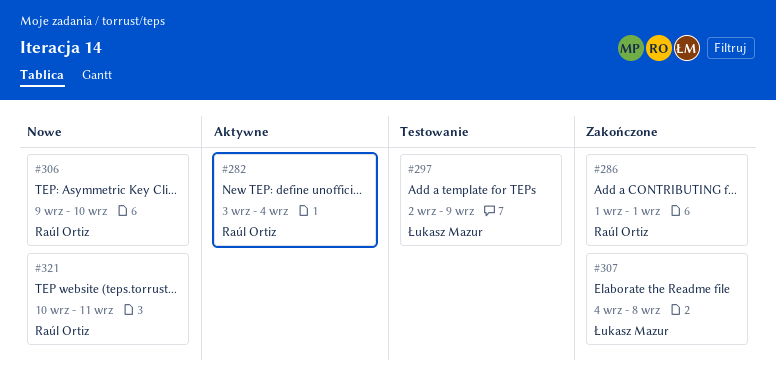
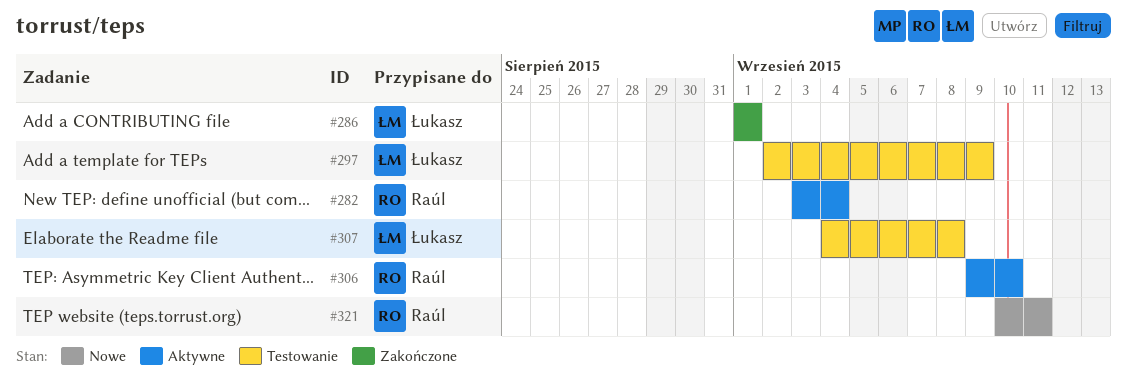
#286, owner: Raúl Ortiz -> Łukasz Mazur
#306, status: Nowe -> Aktywne
#307, status: Zakończone -> Testowanie

